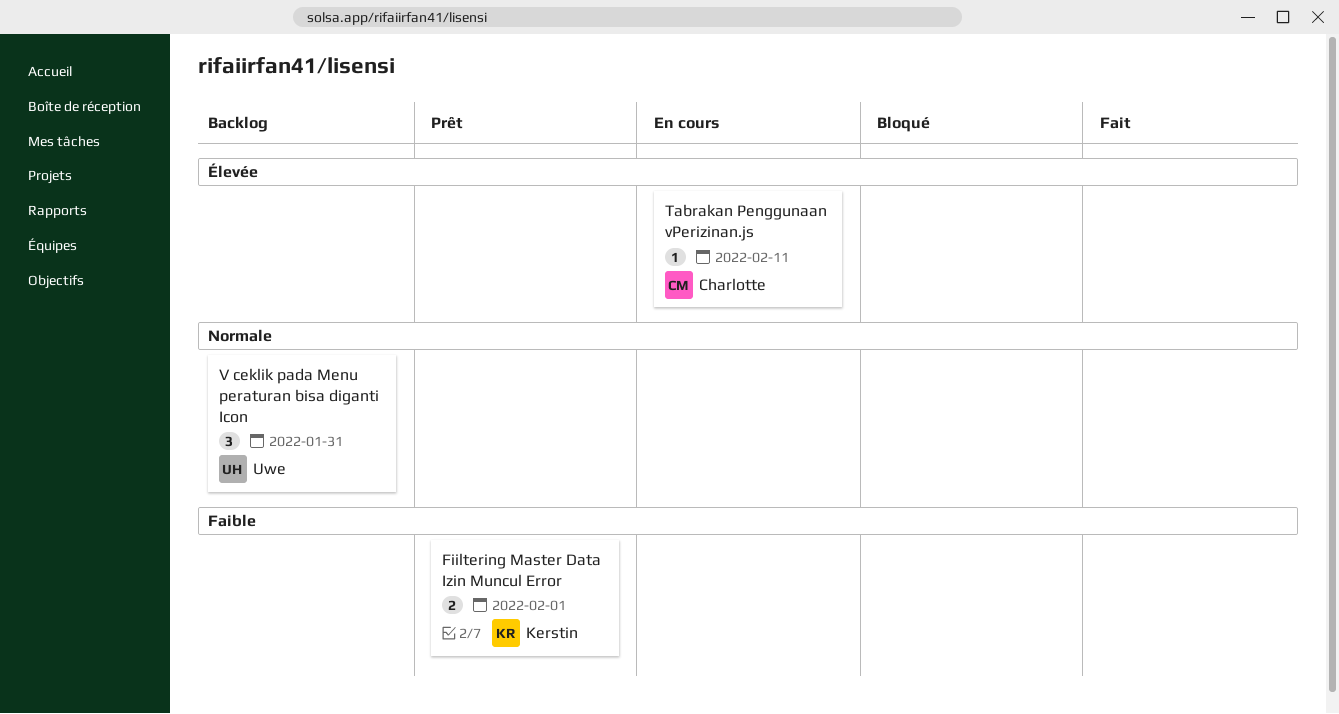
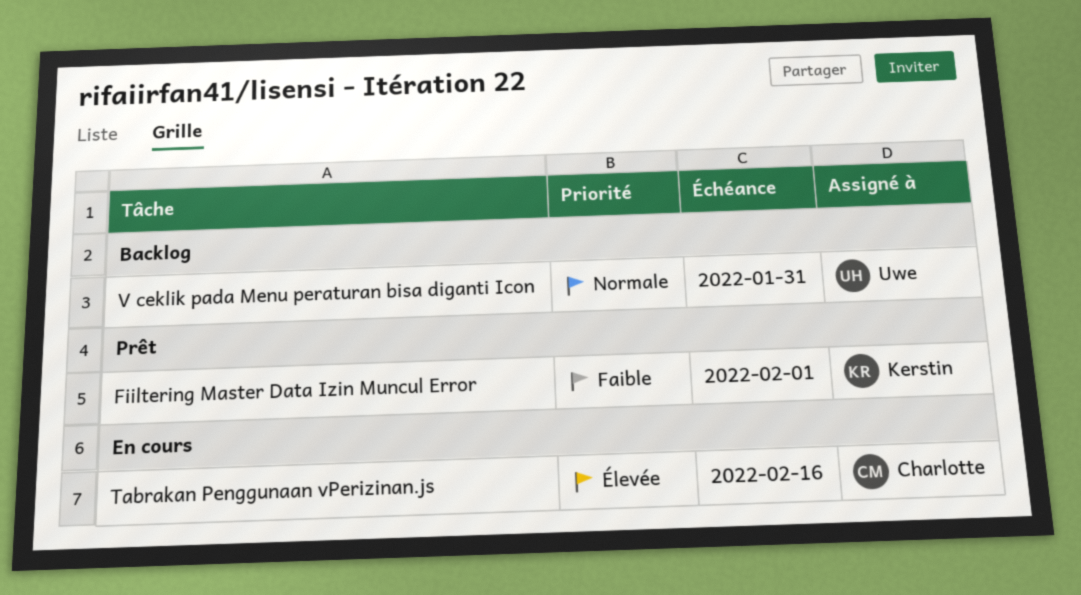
Tabrakan Penggunaan vPerizinan.js, due: Feb 11 -> Feb 16

